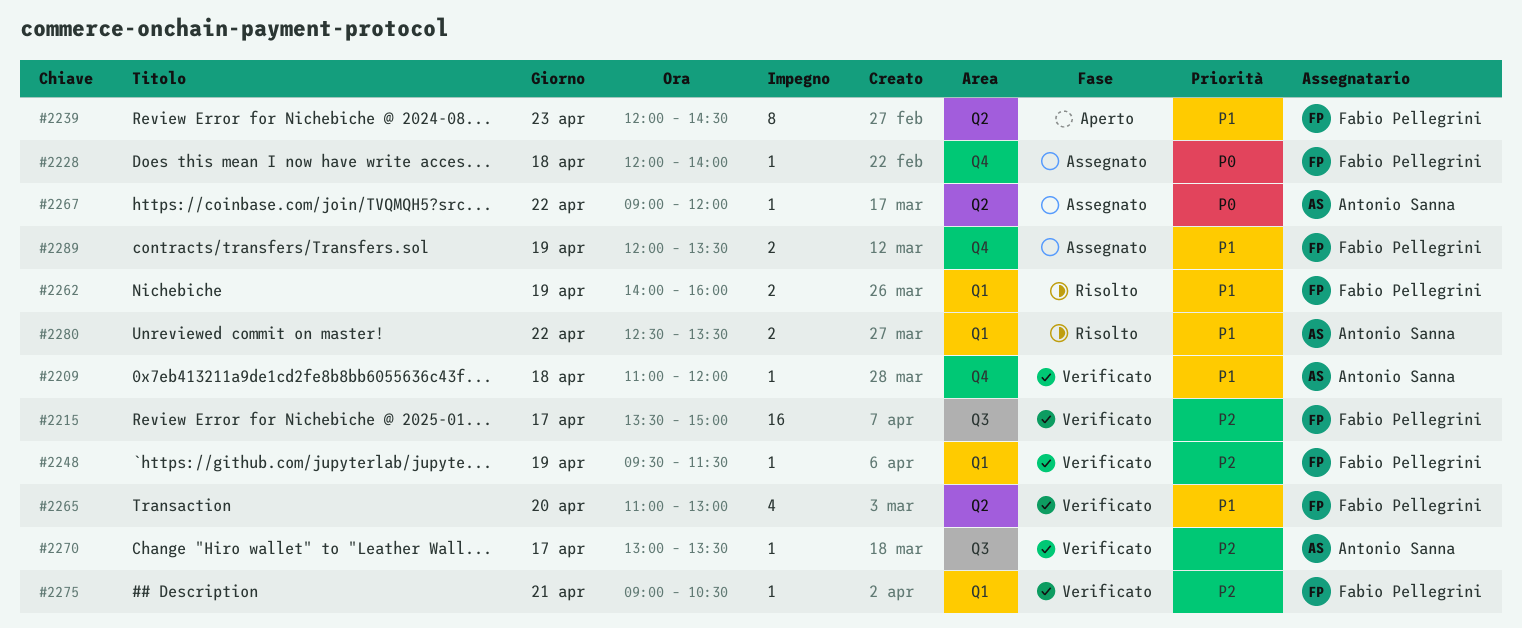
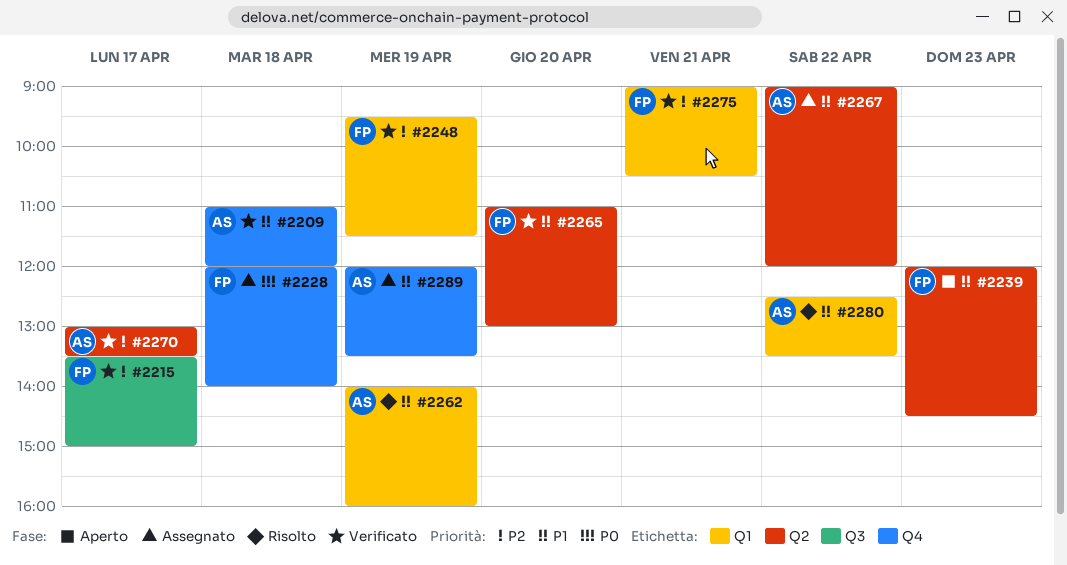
#2262, owner: Fabio Pellegrini -> Antonio Sanna
#2267, priority: P0 -> P1
#2270, label: Q3 -> Q2
#2289, owner: Fabio Pellegrini -> Antonio Sanna

